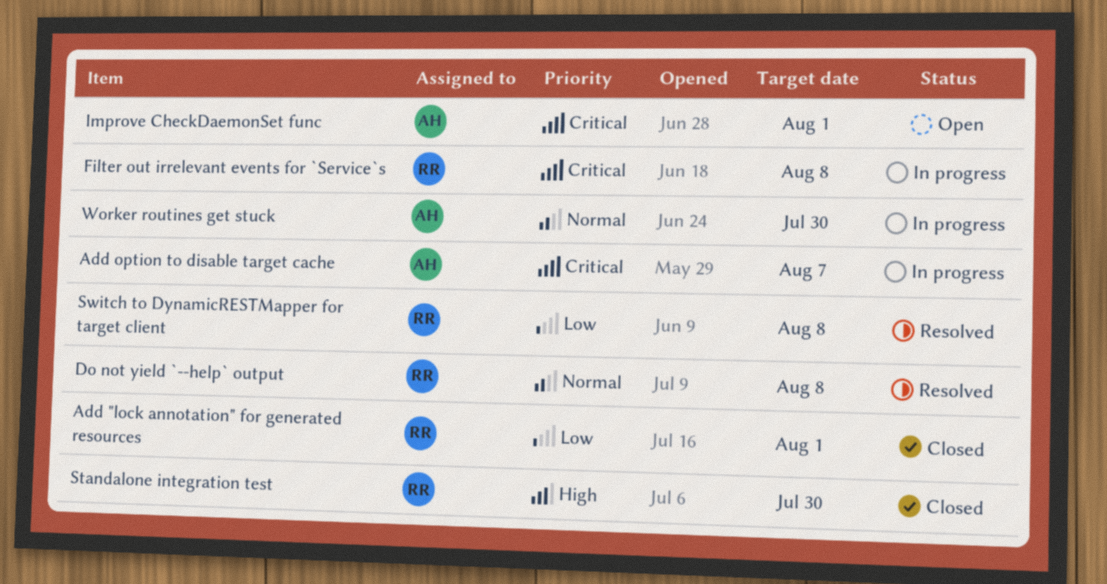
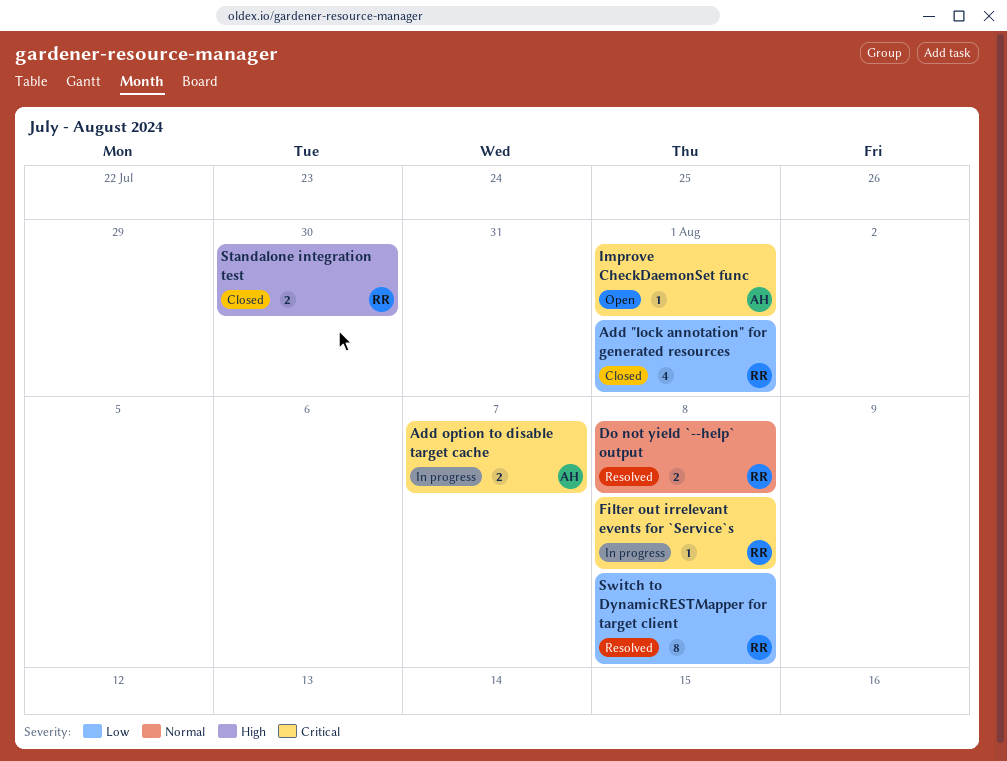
Worker routines get stuck: present -> none

